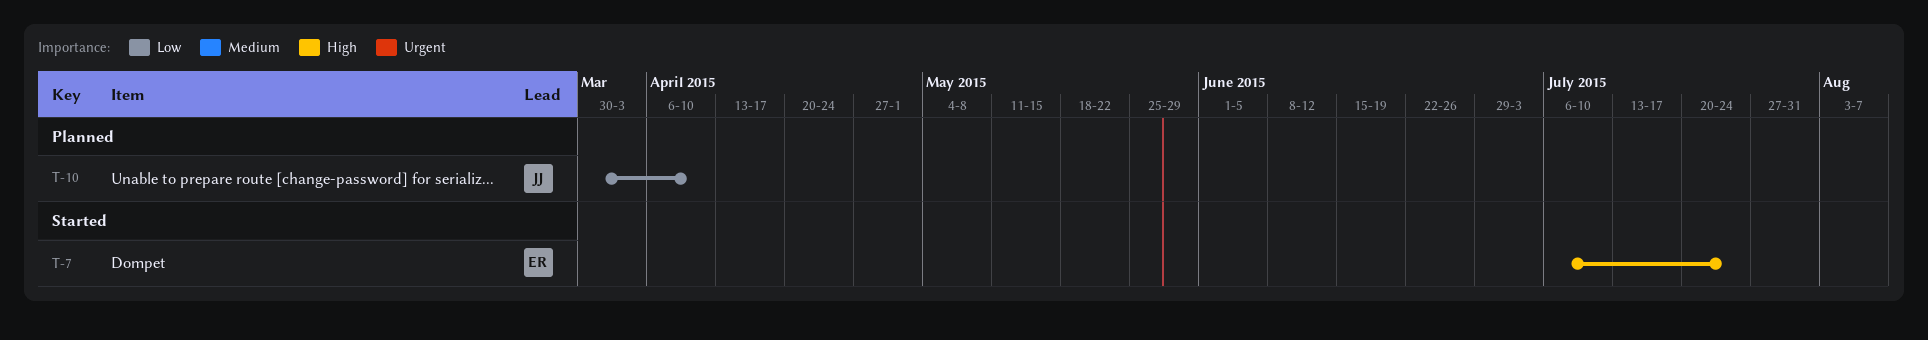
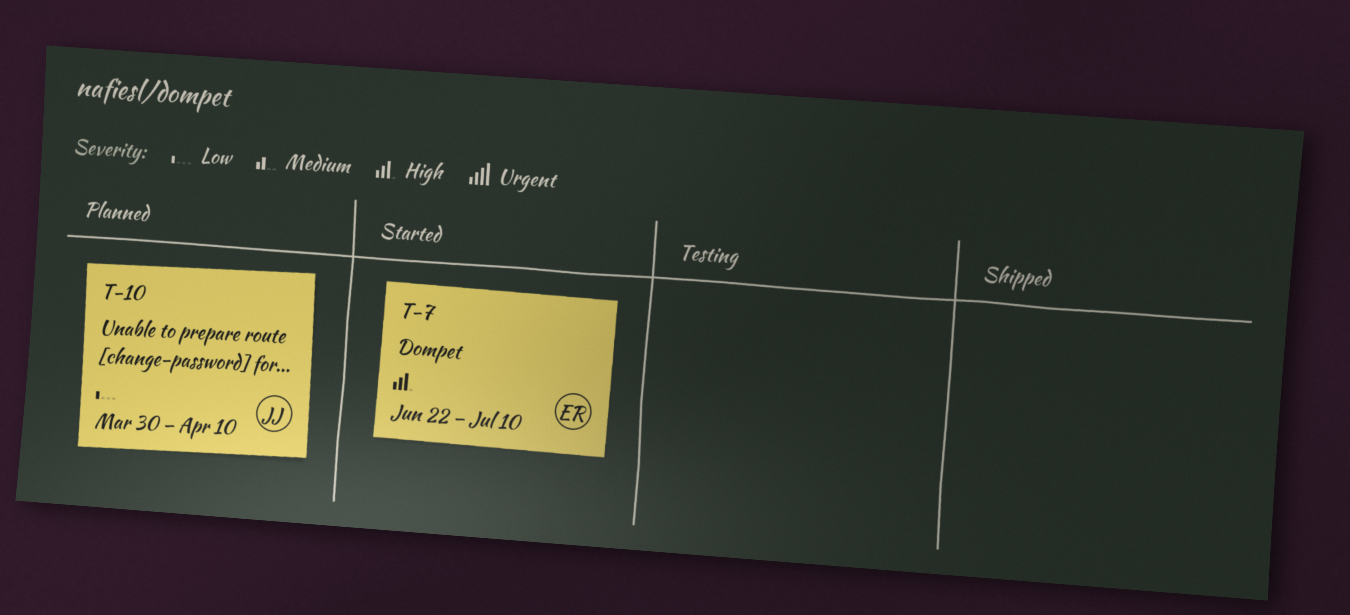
T-7, start: Jul 6 -> Jun 22
T-7, due: Jul 24 -> Jul 10

